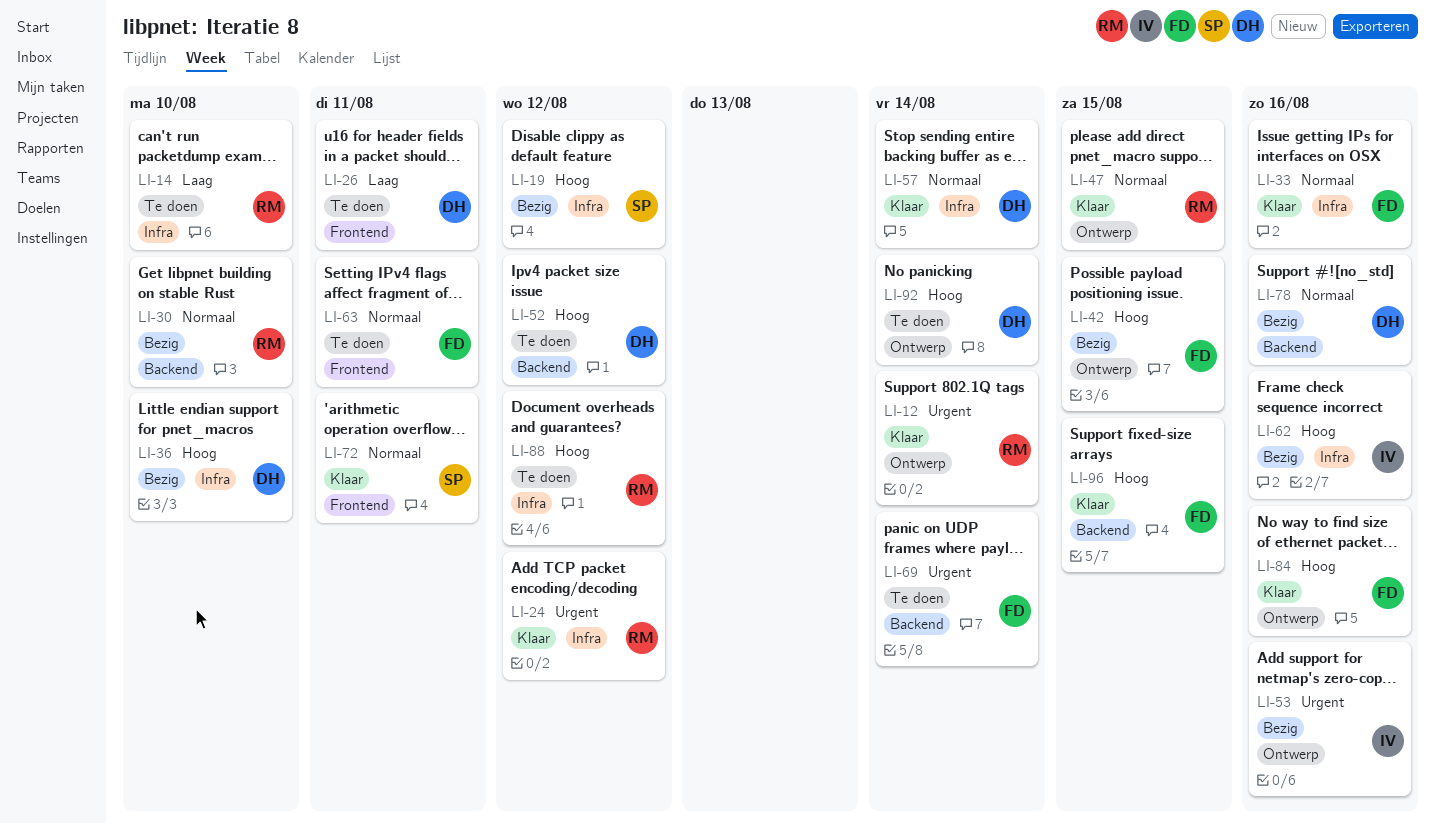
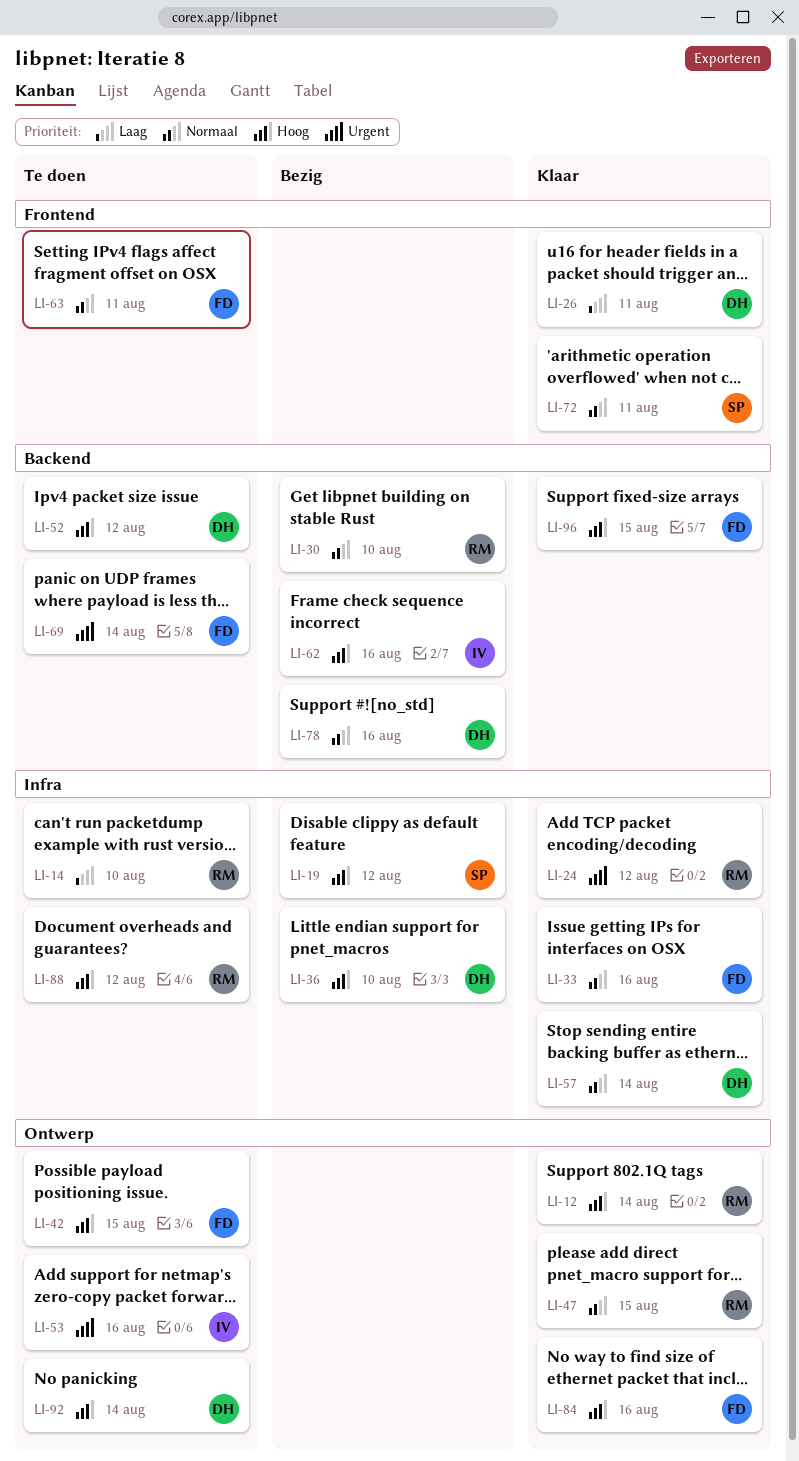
LI-12, priority: Urgent -> Hoog
LI-26, status: Te doen -> Klaar
LI-42, status: Bezig -> Te doen
LI-53, status: Bezig -> Te doen
LI-62, label: Infra -> Backend

